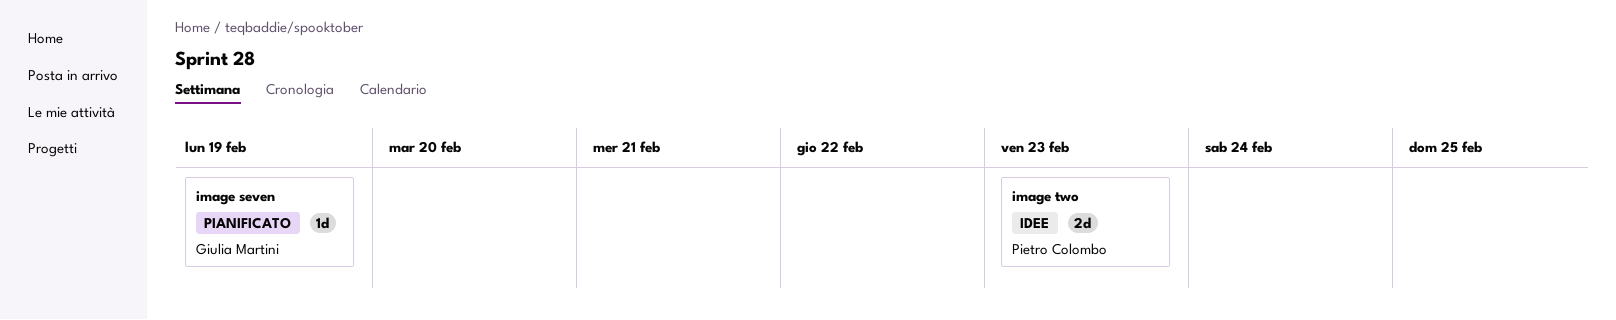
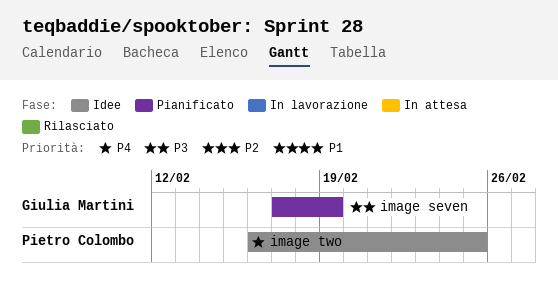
image two, due: Feb 23 -> Feb 25

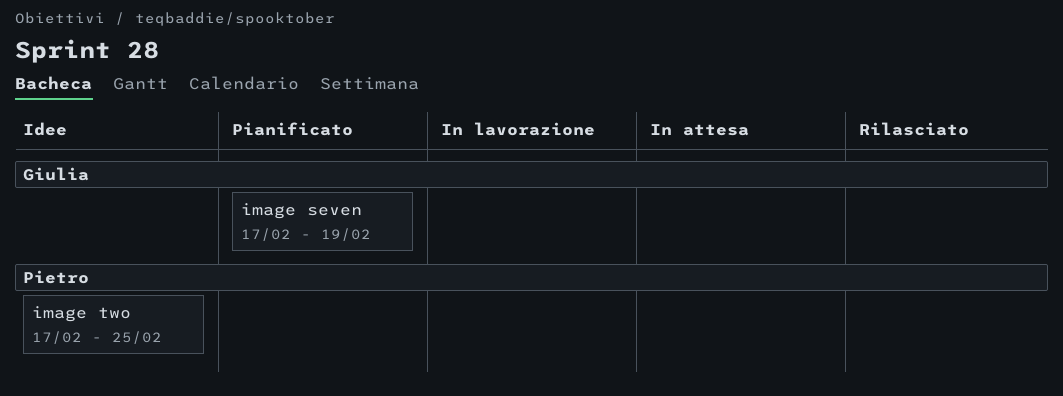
image two, start: Feb 16 -> Feb 17

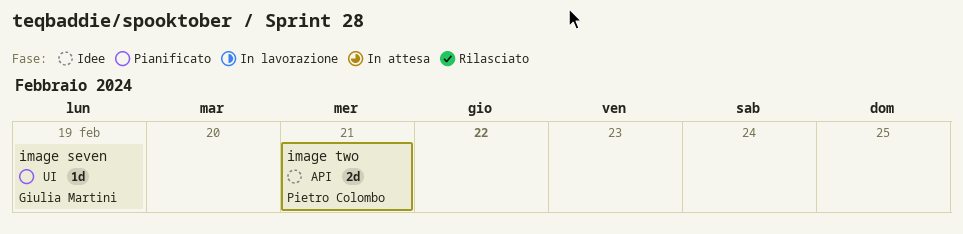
image two, due: Feb 25 -> Feb 21

